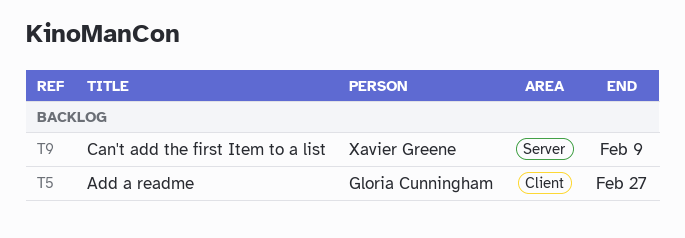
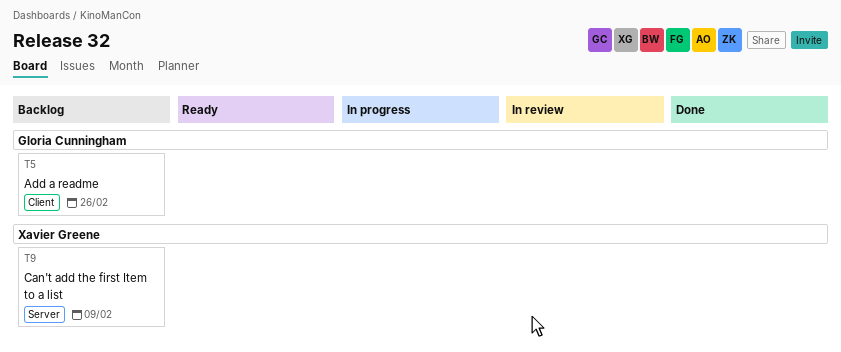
T5, due: Feb 27 -> Feb 26

